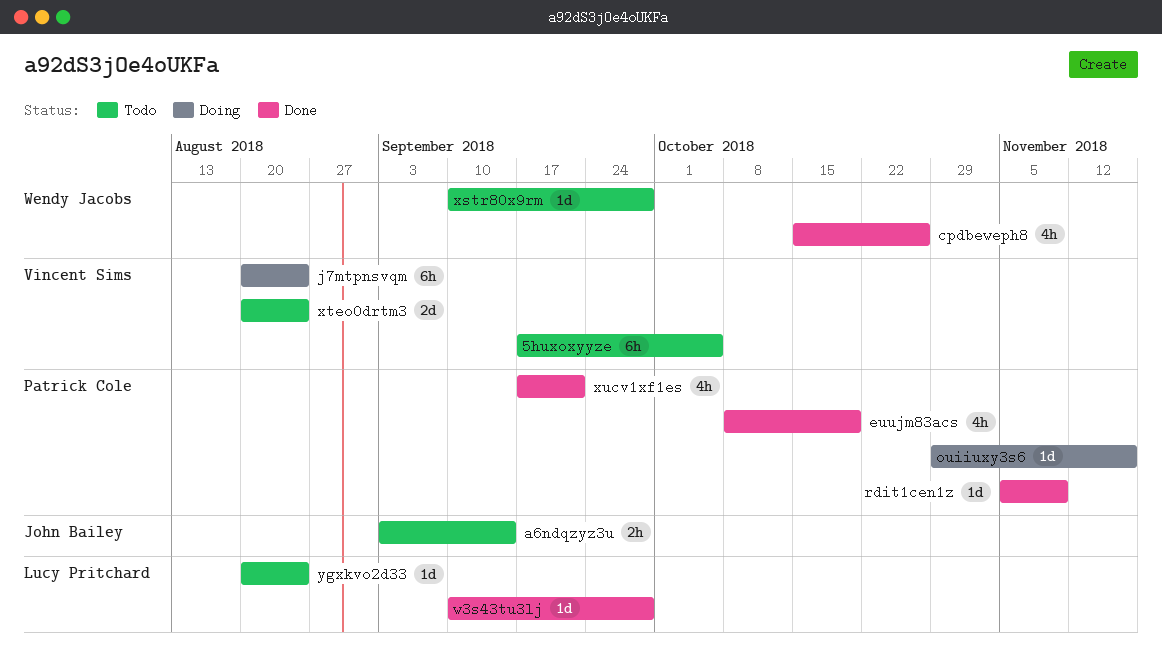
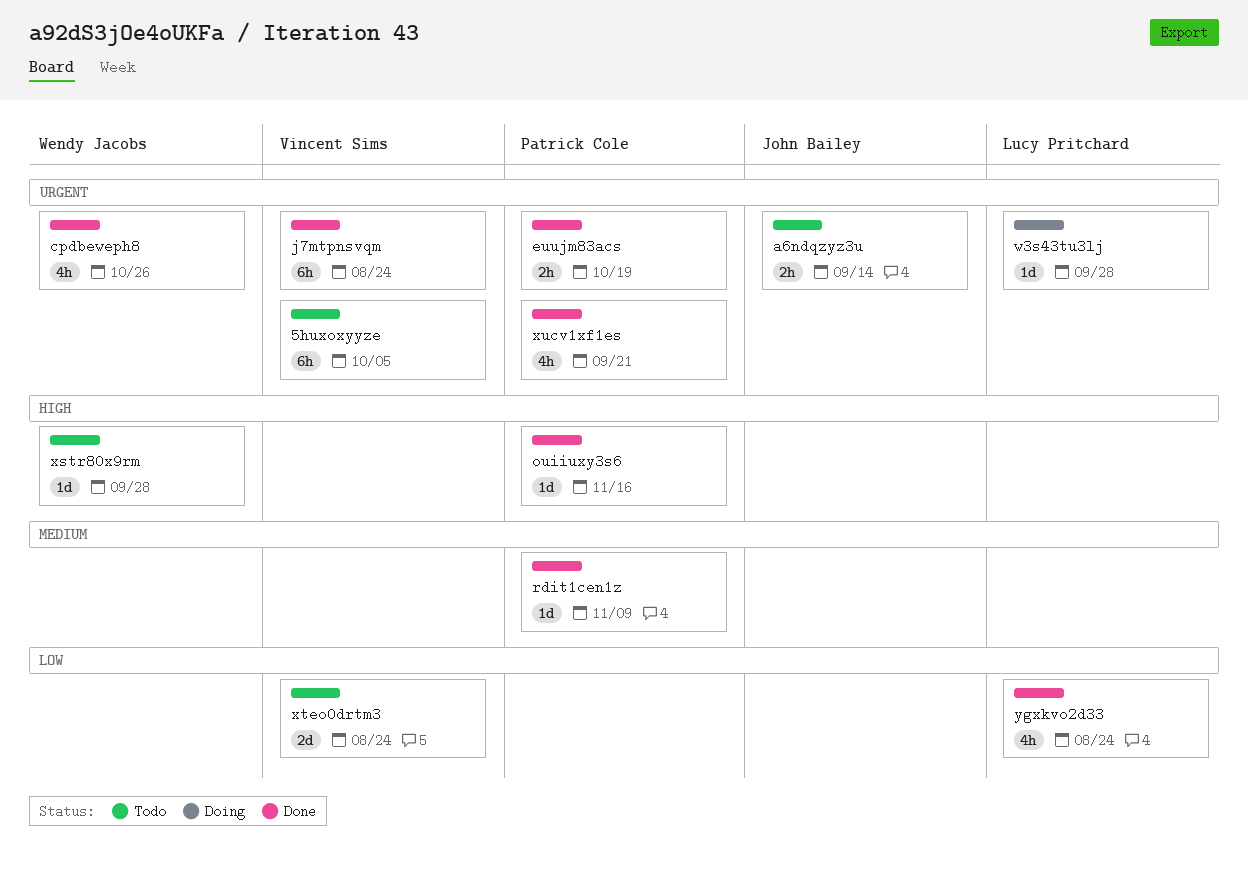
euujm83acs, estimate: 4h -> 2h
j7mtpnsvqm, status: Doing -> Done
ouiiuxy3s6, status: Doing -> Done
w3s43tu3lj, status: Done -> Doing
ygxkvo2d33, status: Todo -> Done
ygxkvo2d33, estimate: 1d -> 4h

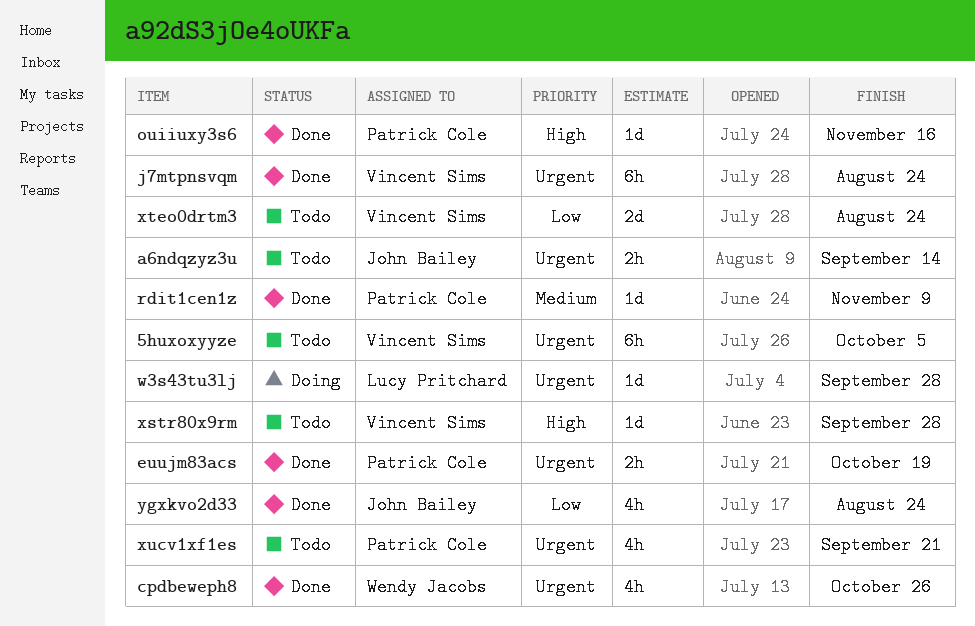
xstr80x9rm, owner: Wendy Jacobs -> Vincent Sims
xucv1xf1es, status: Done -> Todo
ygxkvo2d33, owner: Lucy Pritchard -> John Bailey

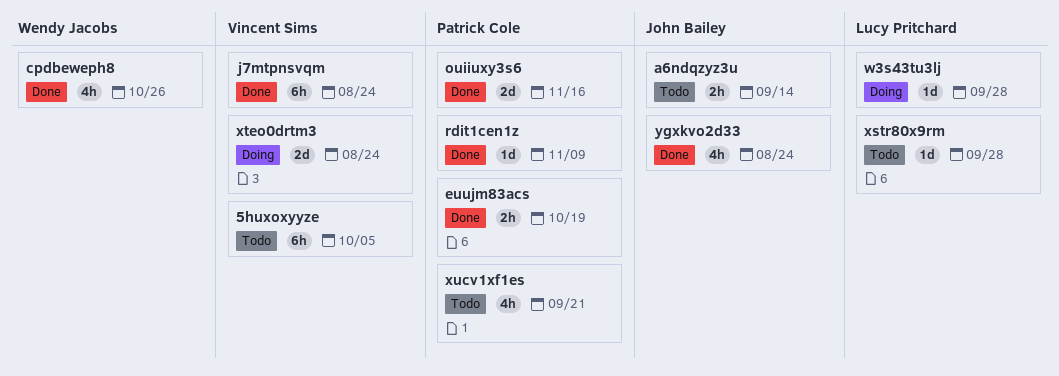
ouiiuxy3s6, estimate: 1d -> 2d
xstr80x9rm, owner: Vincent Sims -> Lucy Pritchard
xteo0drtm3, status: Todo -> Doing

